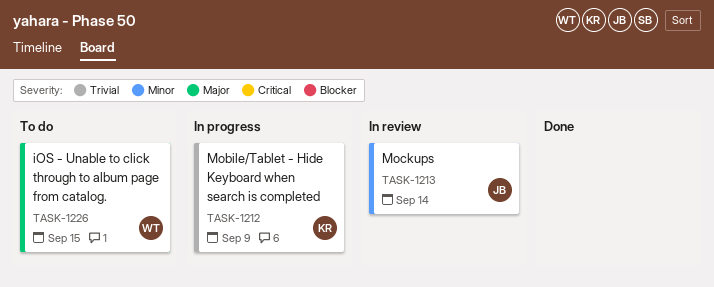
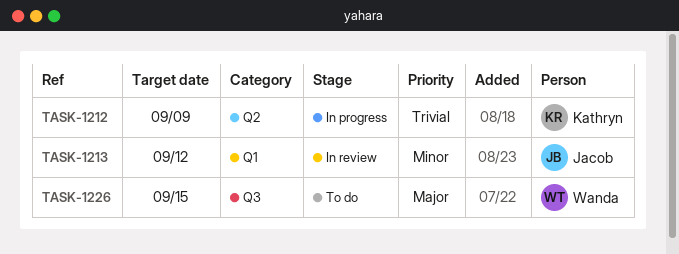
TASK-1213, due: Sep 14 -> Sep 12

